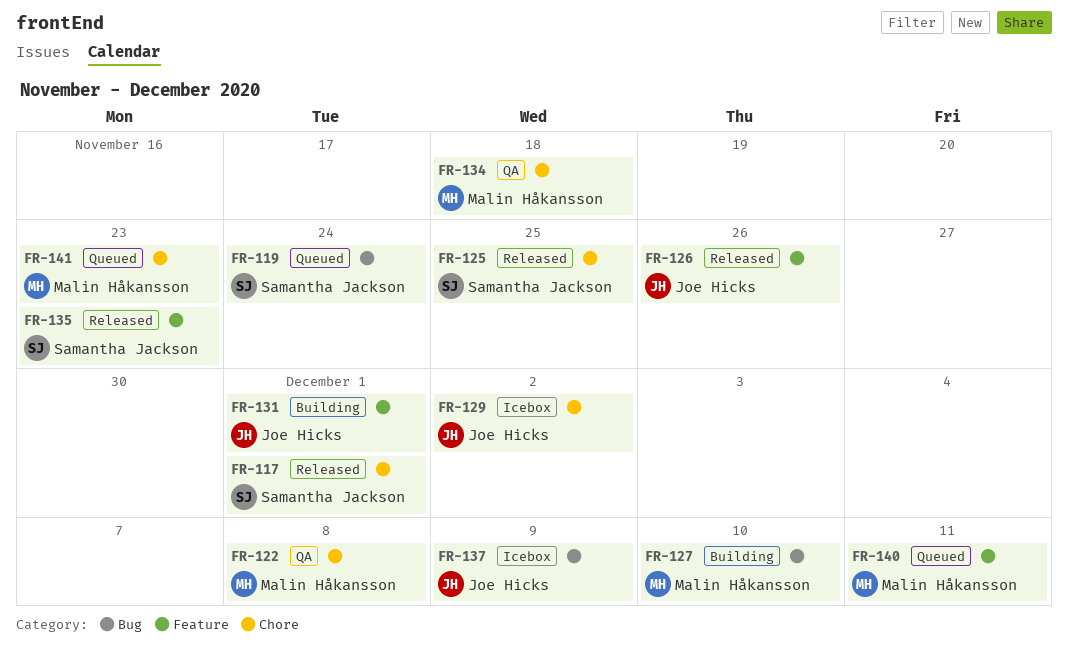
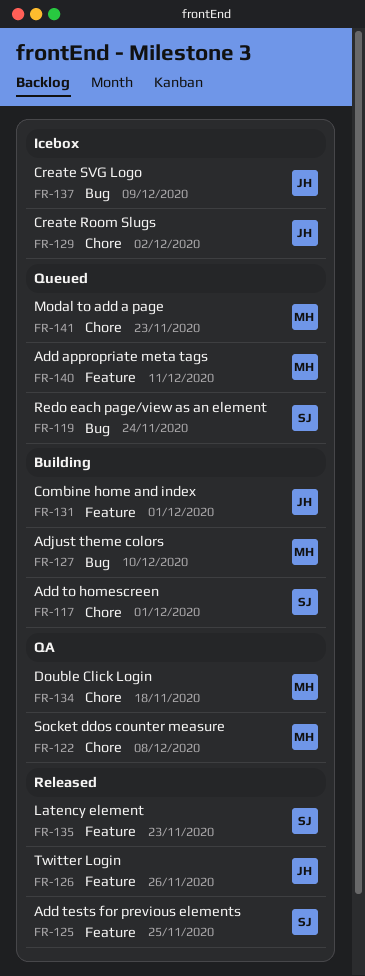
FR-117, status: Released -> Building
FR-125, label: Chore -> Feature

